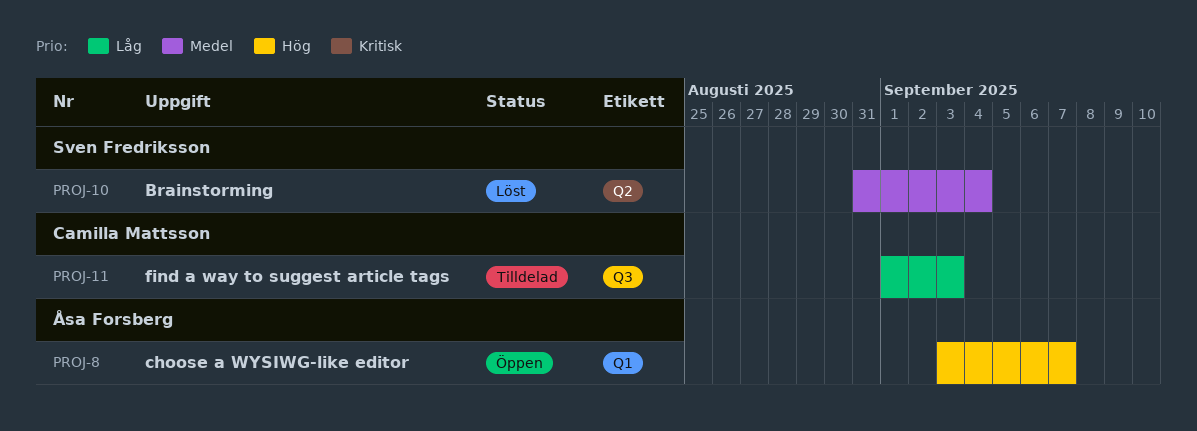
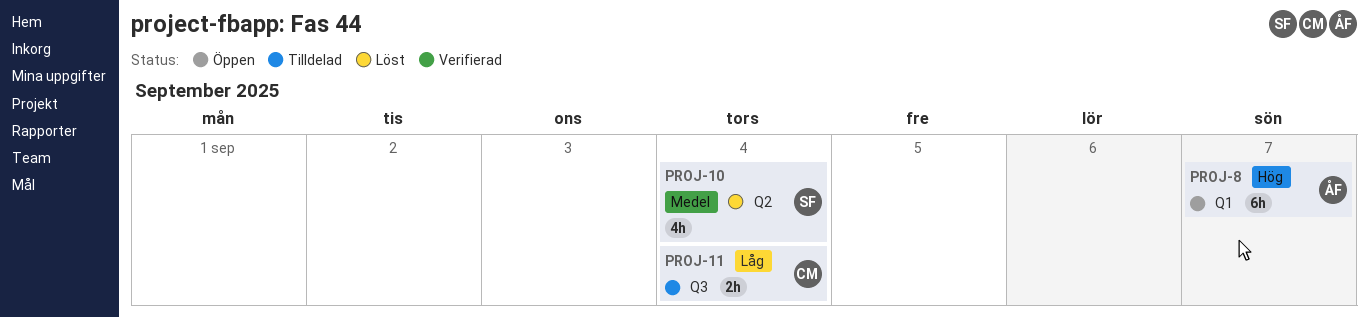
PROJ-11, due: Sep 3 -> Sep 4

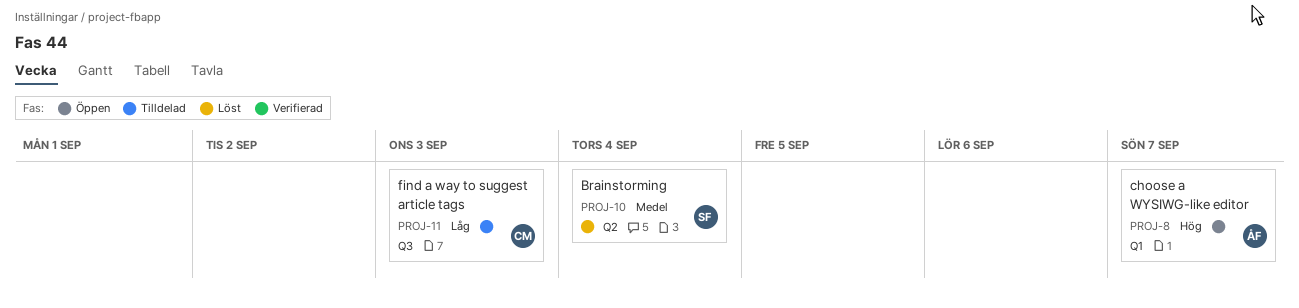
PROJ-11, due: Sep 4 -> Sep 3

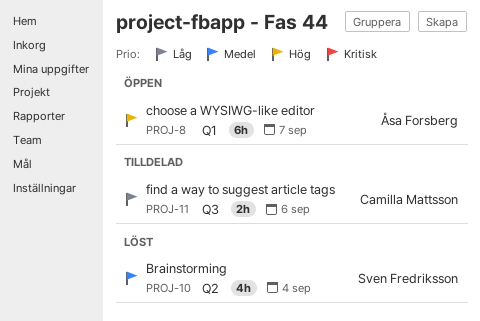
PROJ-11, due: Sep 3 -> Sep 6

